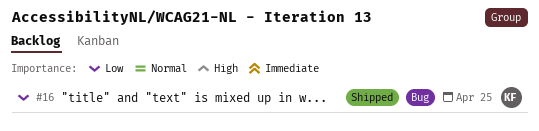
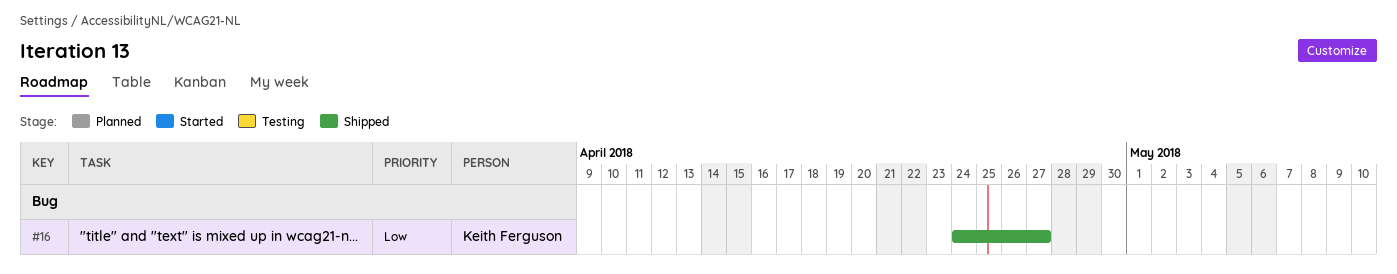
#16, due: Apr 25 -> Apr 27

